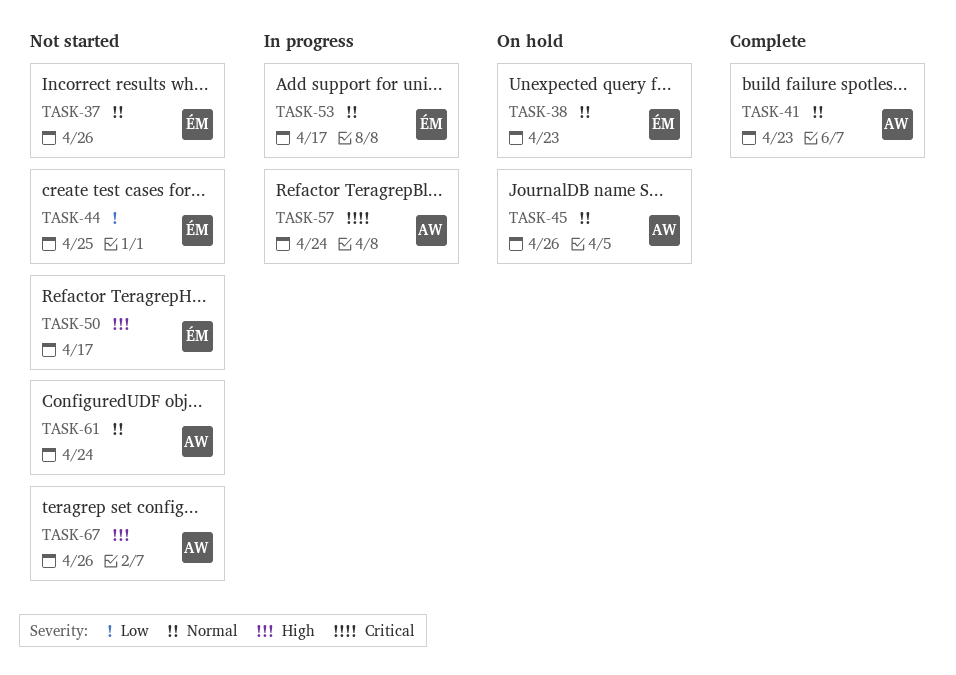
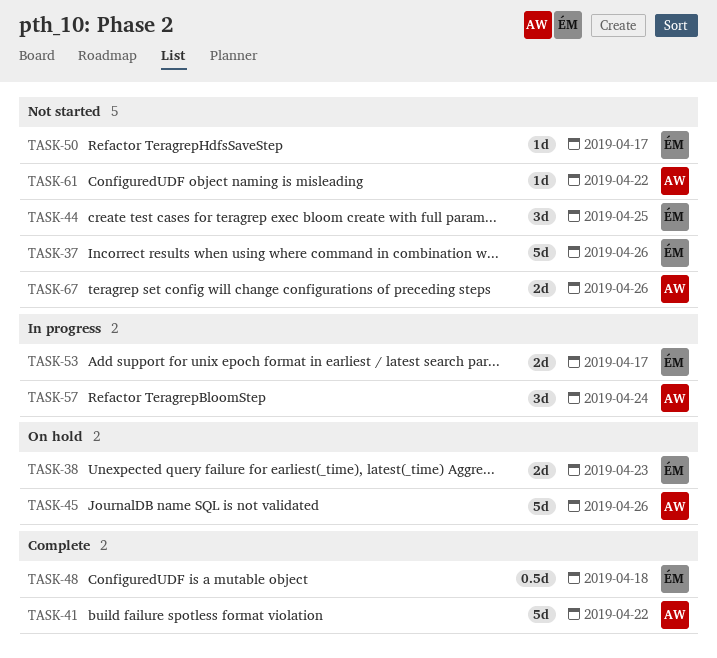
TASK-41, due: Apr 23 -> Apr 22
TASK-48: none -> present
TASK-61, due: Apr 24 -> Apr 22

